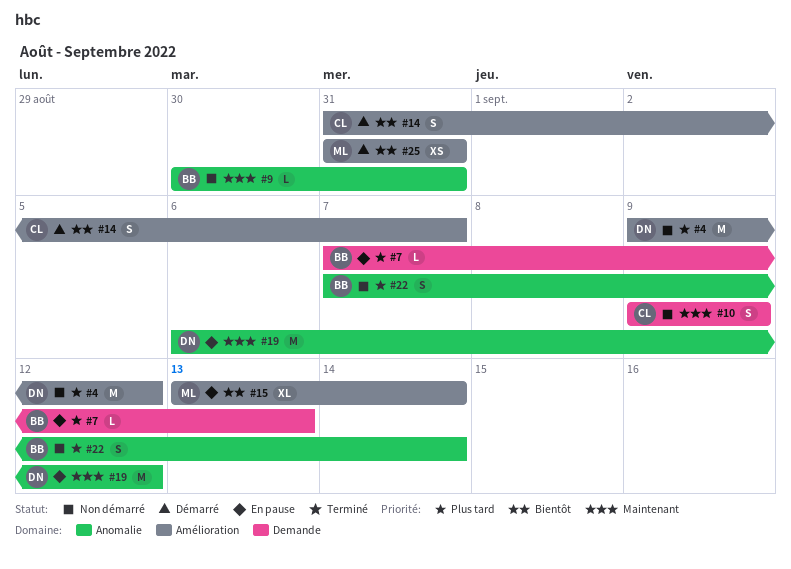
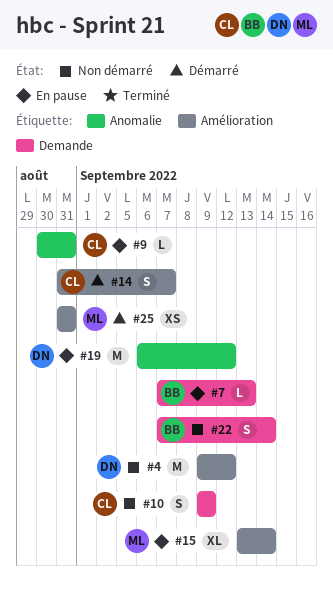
#9, status: Non démarré -> En pause
#9, owner: BB -> CL
#22, label: Anomalie -> Demande

